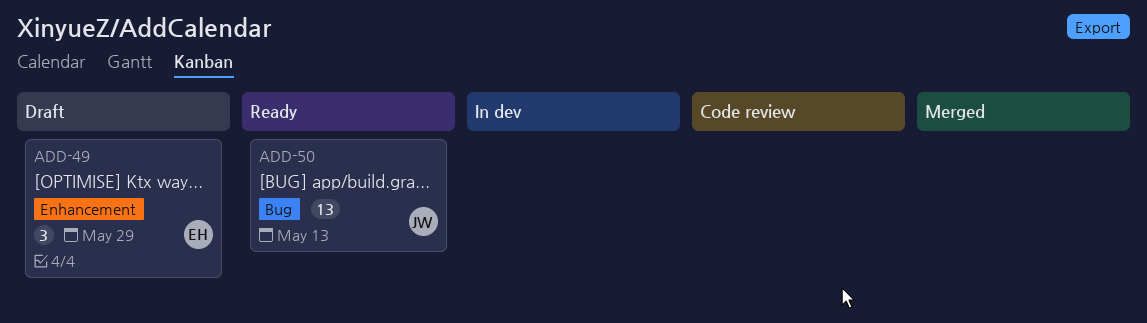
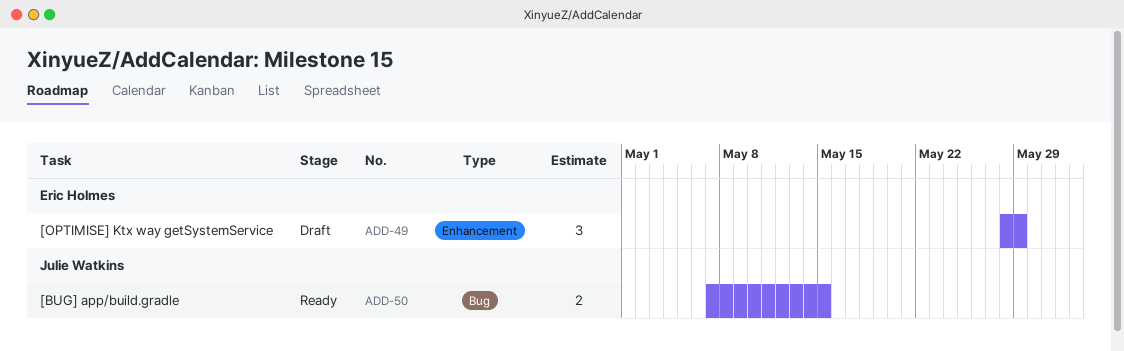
ADD-50, estimate: 13 -> 2
ADD-50, due: May 13 -> May 15

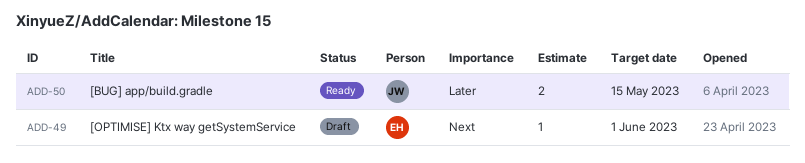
ADD-49, estimate: 3 -> 1
ADD-49, due: May 29 -> Jun 1

